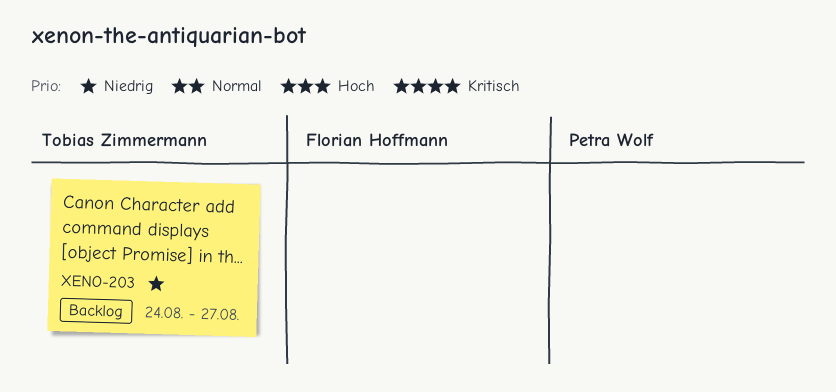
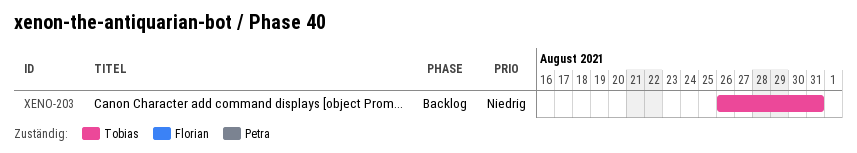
XENO-203, start: Aug 24 -> Aug 26
XENO-203, due: Aug 27 -> Aug 31

